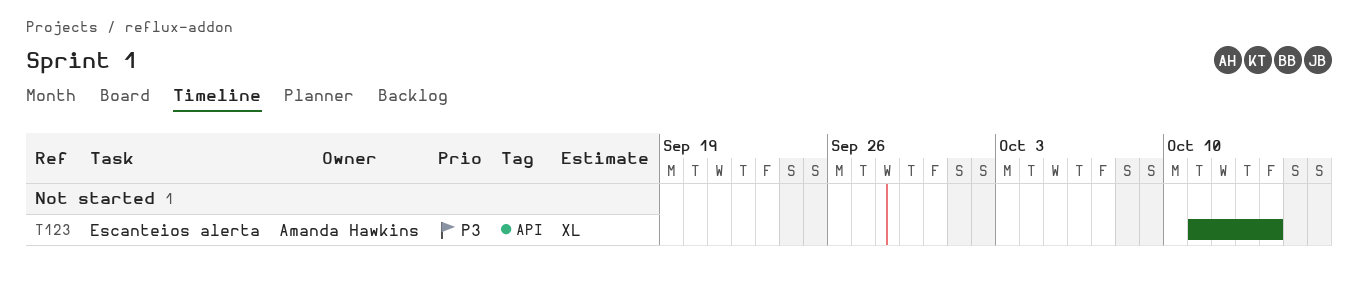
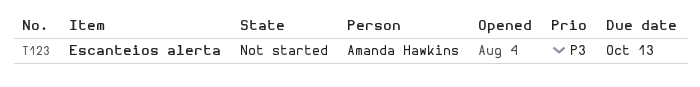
T123, due: Oct 14 -> Oct 13

